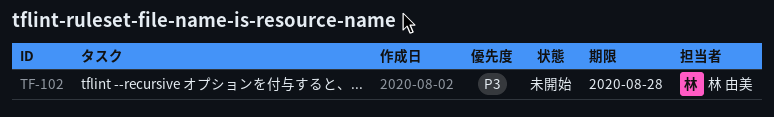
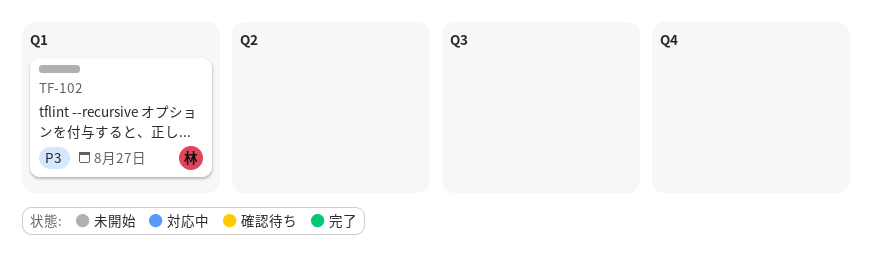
TF-102, due: Aug 28 -> Aug 27

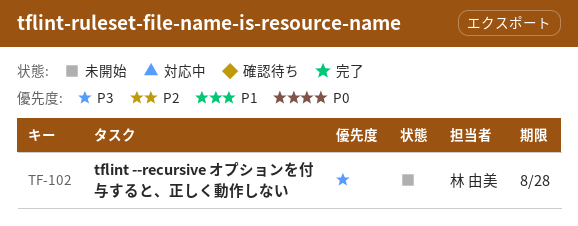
TF-102, due: Aug 27 -> Aug 28

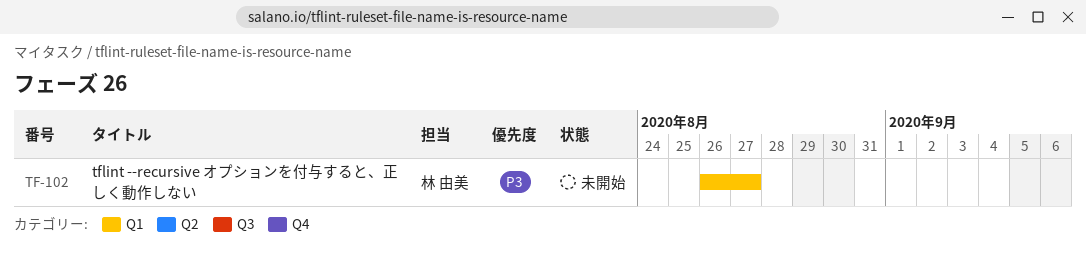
TF-102, due: Aug 28 -> Aug 27

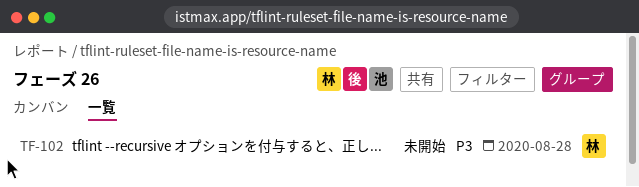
TF-102, due: Aug 27 -> Aug 28

